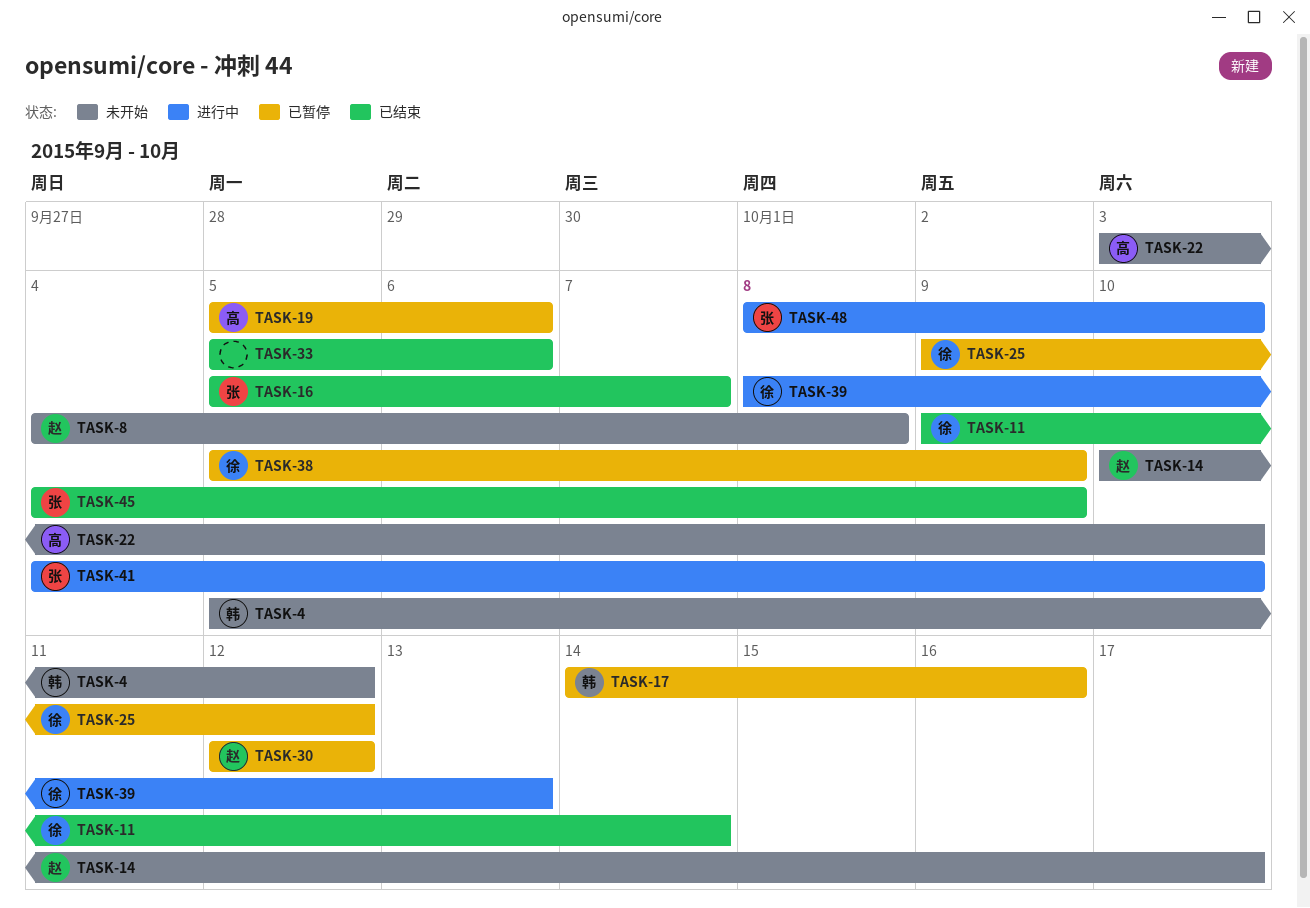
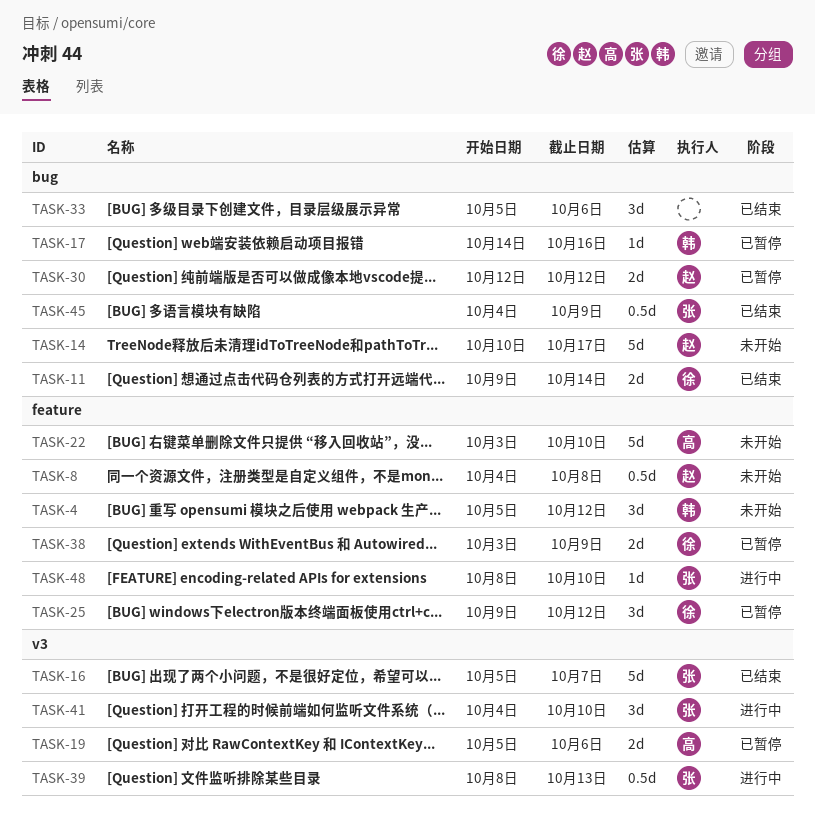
TASK-38, start: Oct 5 -> Oct 3
TASK-39, owner: 徐 -> 张

